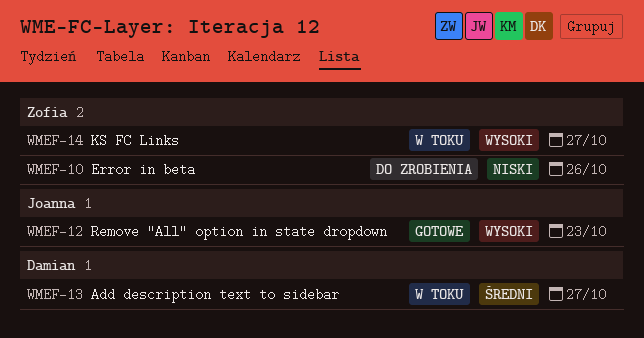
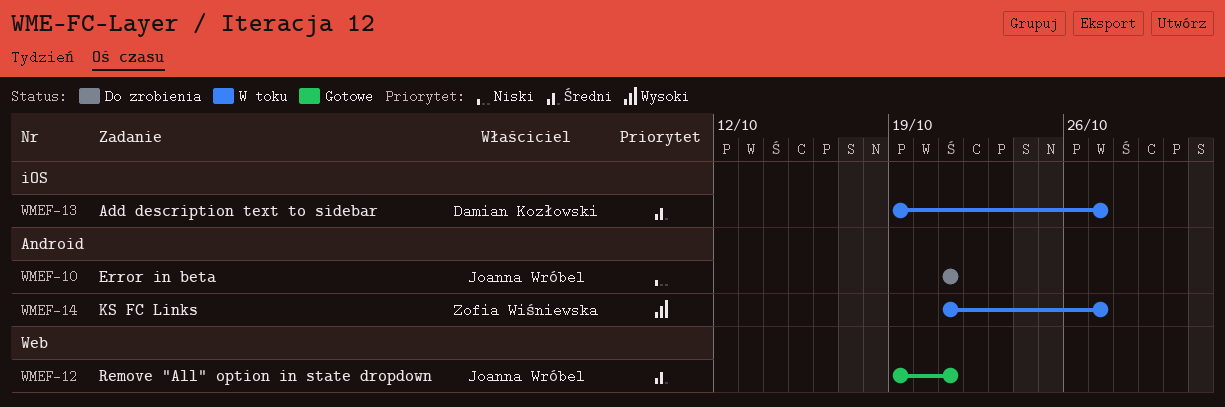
WMEF-10, owner: Zofia Wiśniewska -> Joanna Wróbel
WMEF-10, due: Oct 26 -> Oct 21
WMEF-12, priority: Wysoki -> Średni
WMEF-12, due: Oct 23 -> Oct 21

